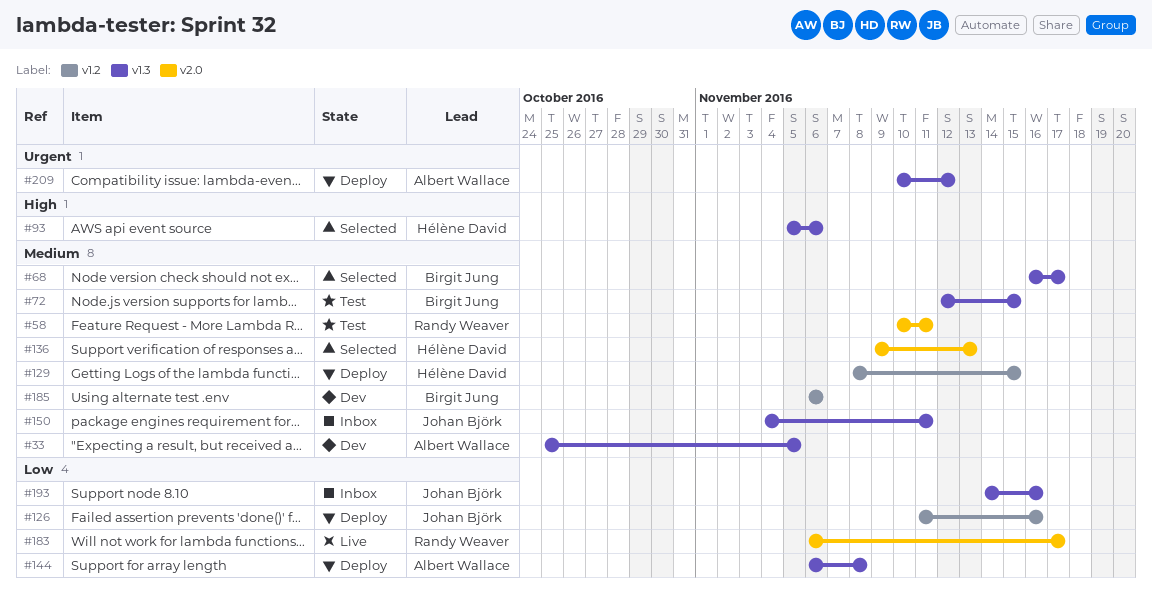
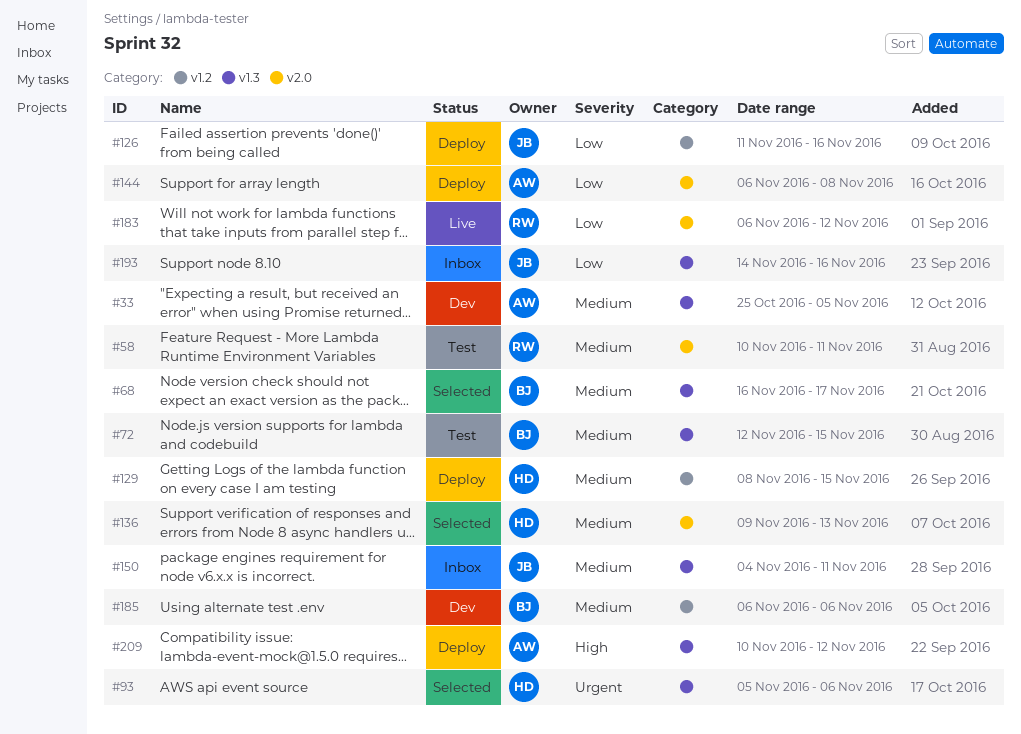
#93, priority: High -> Urgent
#144, label: v1.3 -> v2.0
#183, due: Nov 17 -> Nov 12
#209, priority: Urgent -> High

